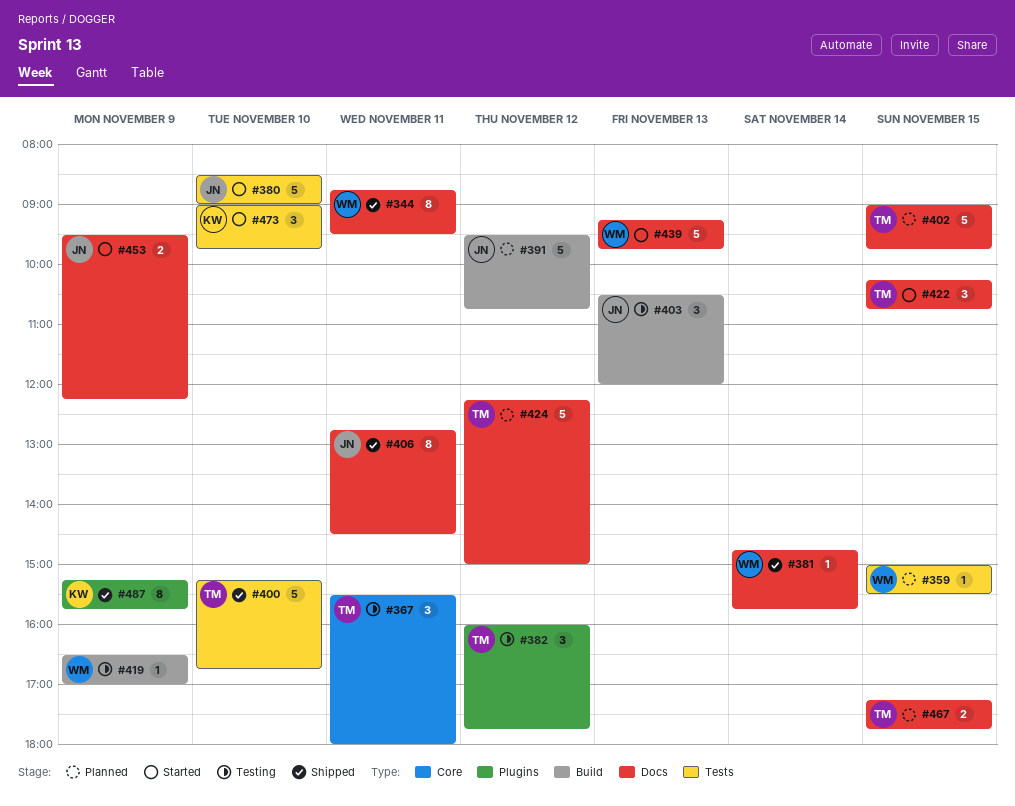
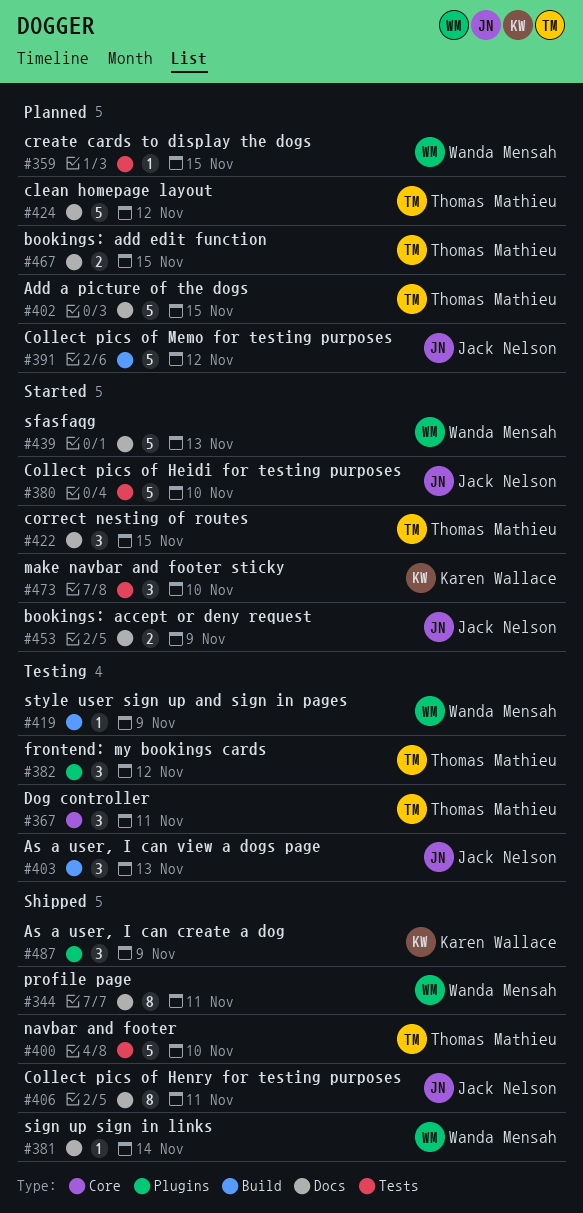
#487, estimate: 8 -> 3

